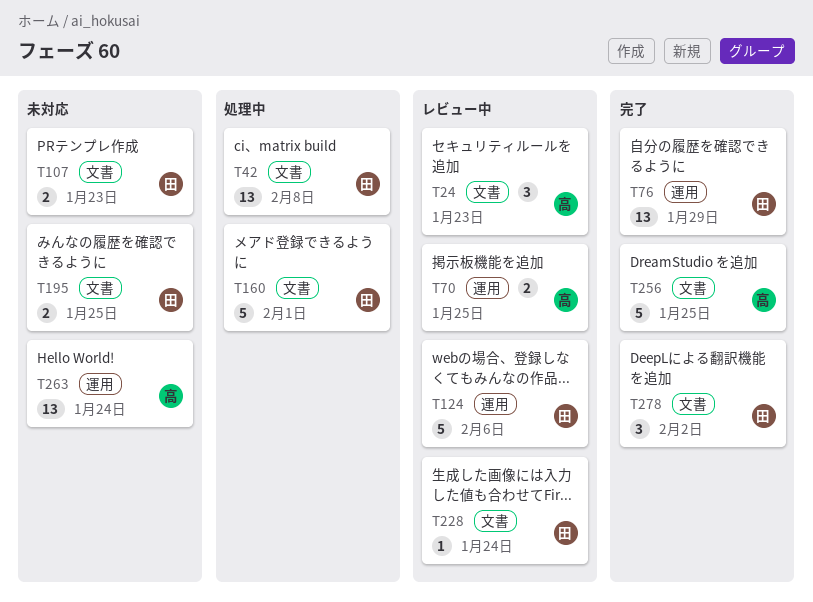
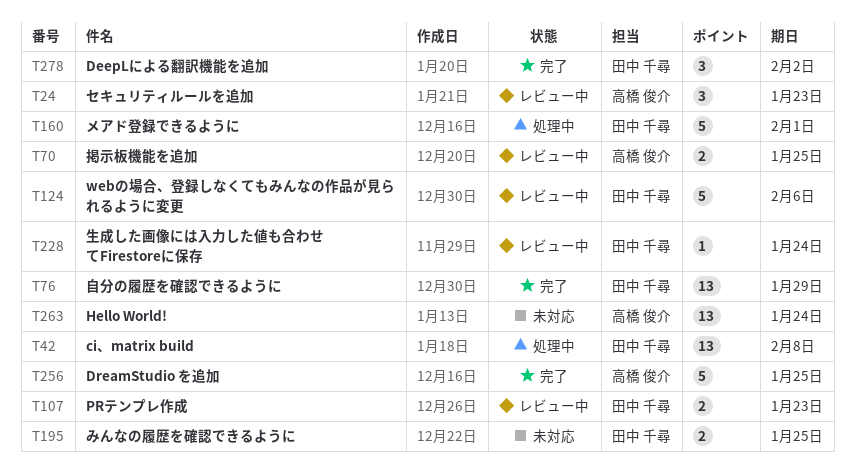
T107, status: 未対応 -> レビュー中

